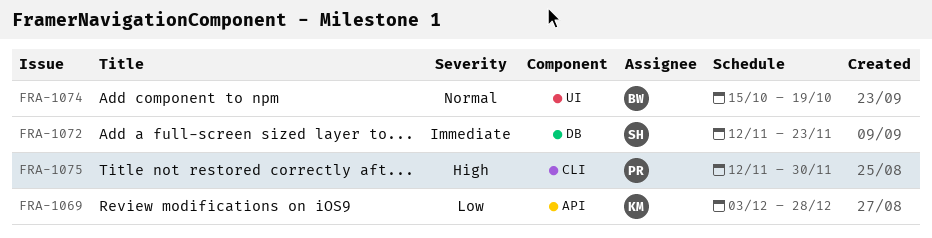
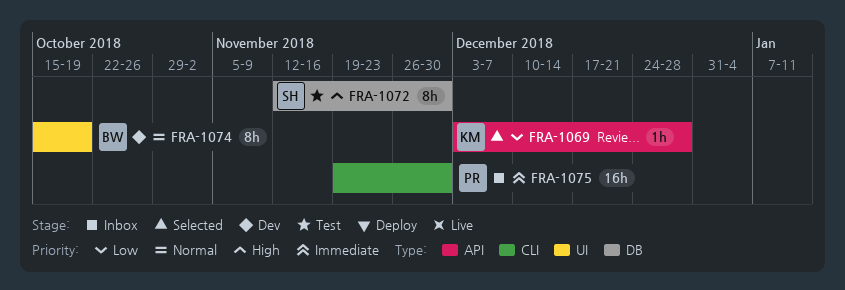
FRA-1072, priority: Immediate -> High
FRA-1072, due: Nov 23 -> Nov 30
FRA-1075, priority: High -> Immediate
FRA-1075, start: Nov 12 -> Nov 19

